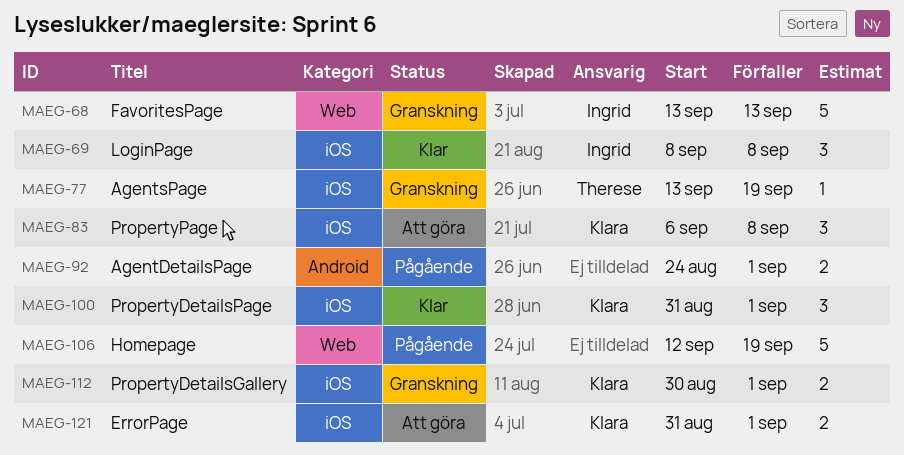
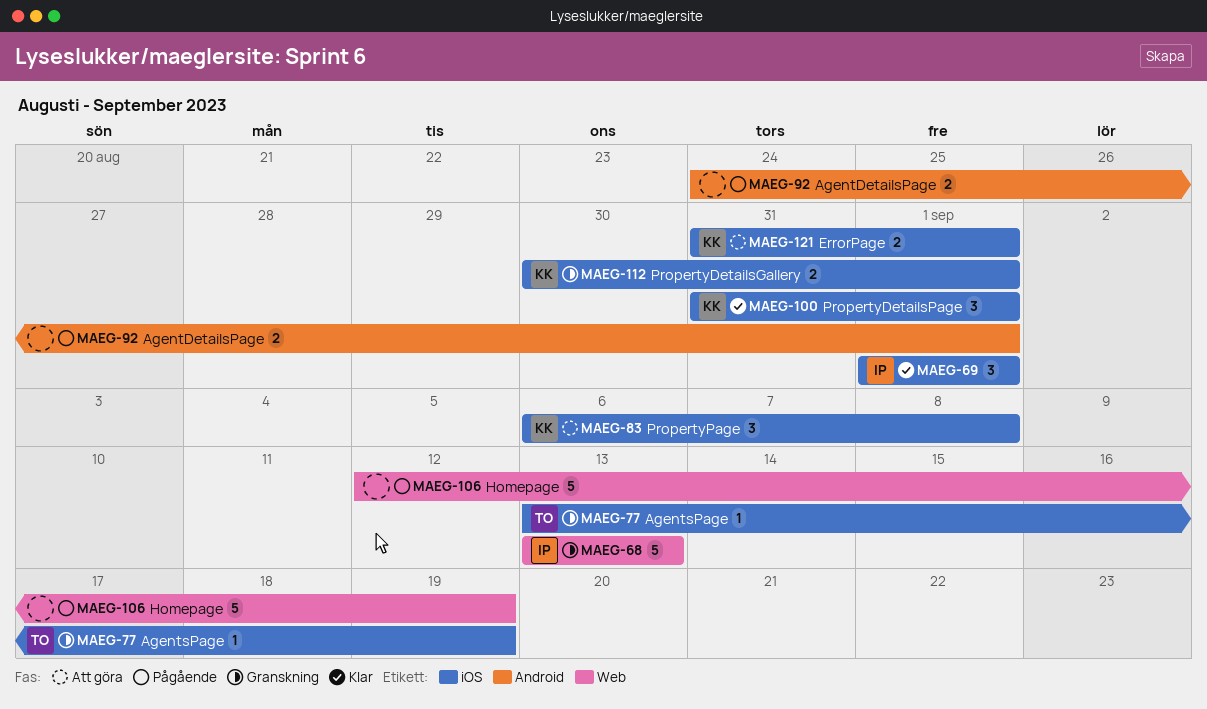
MAEG-69, start: Sep 8 -> Sep 1
MAEG-69, due: Sep 8 -> Sep 1

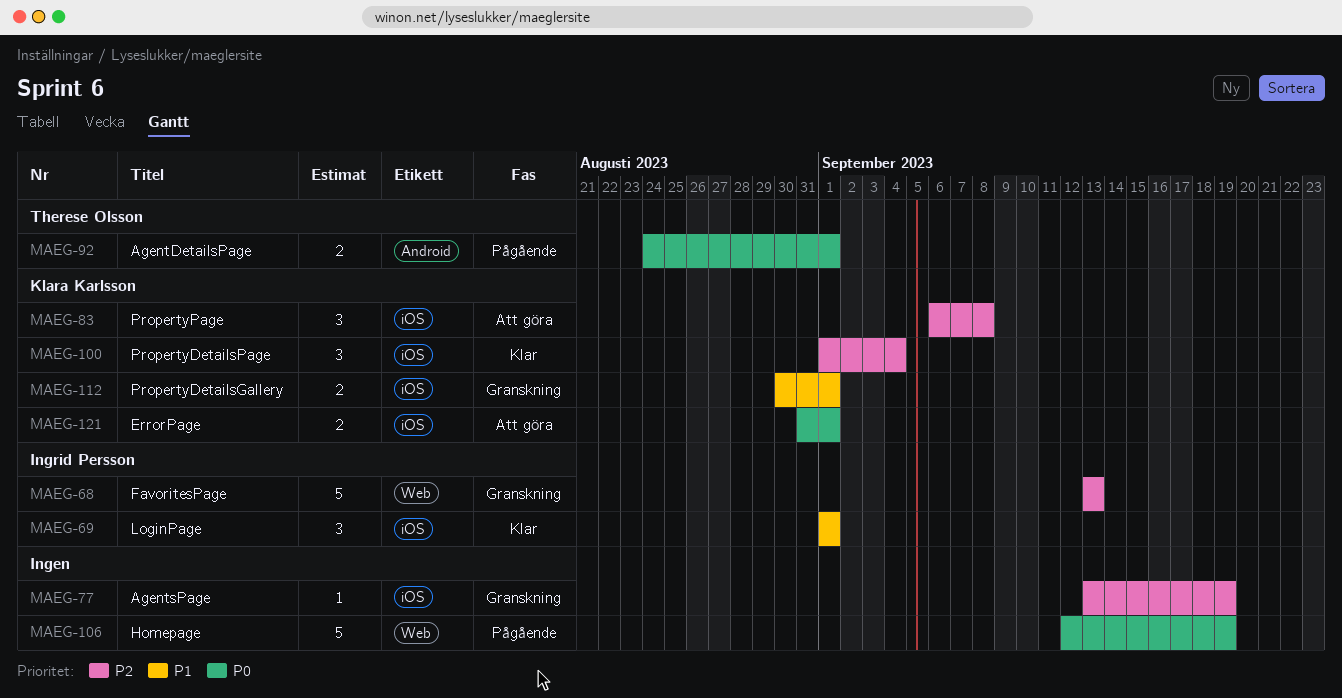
MAEG-77, owner: Therese Olsson -> none
MAEG-92, owner: none -> Therese Olsson
MAEG-100, start: Aug 31 -> Sep 1
MAEG-100, due: Sep 1 -> Sep 4

